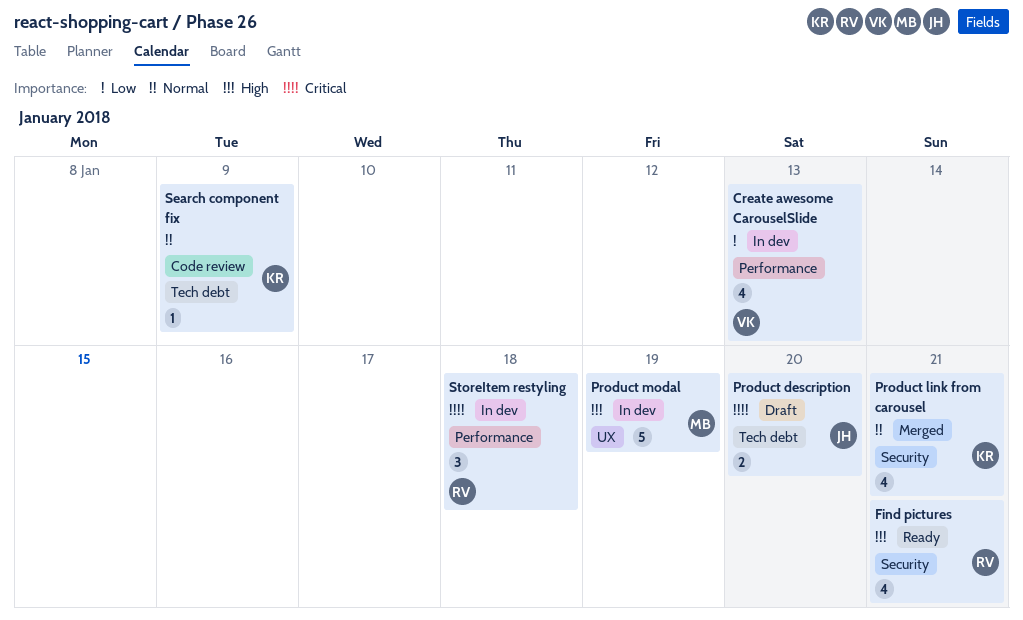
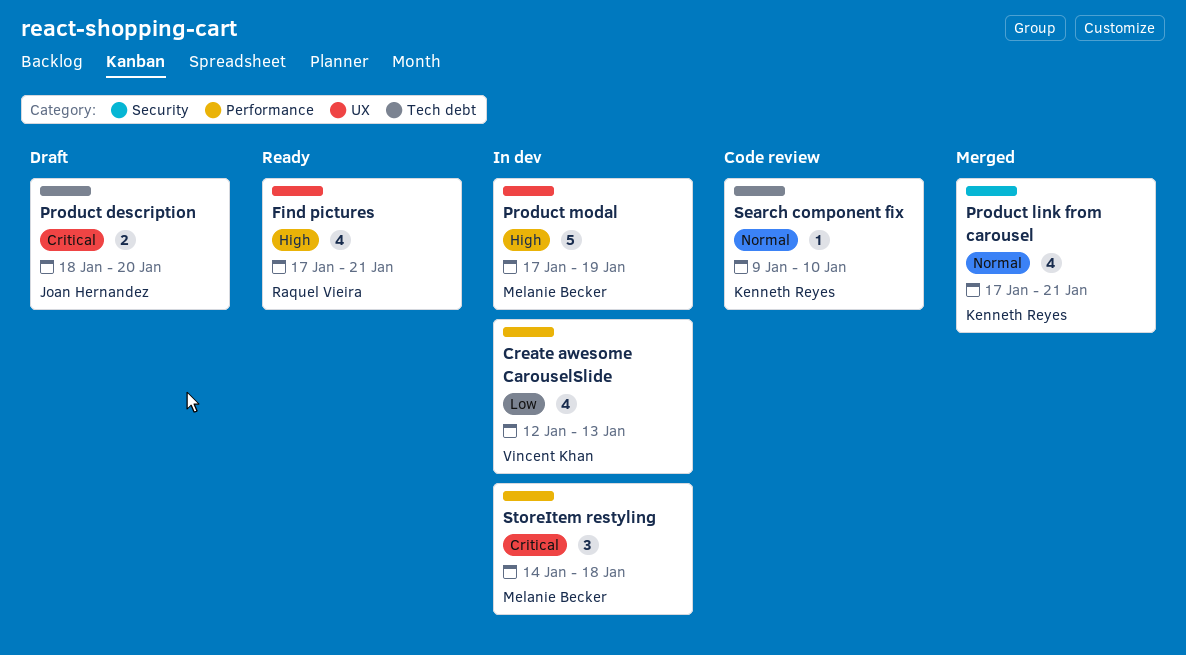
Find pictures, label: Security -> UX
Search component fix, due: Jan 9 -> Jan 10
StoreItem restyling, owner: Raquel Vieira -> Melanie Becker

